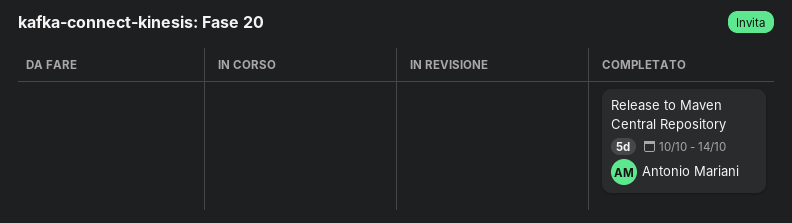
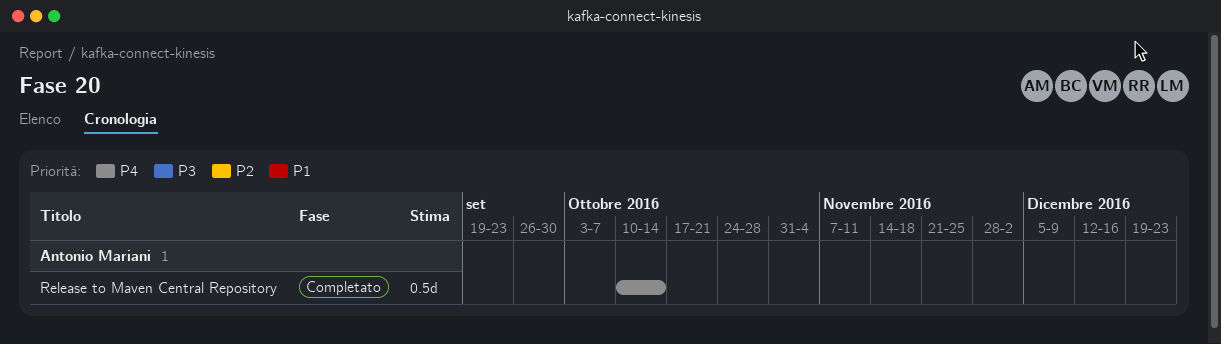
Release to Maven Central Repository, estimate: 5d -> 0.5d

